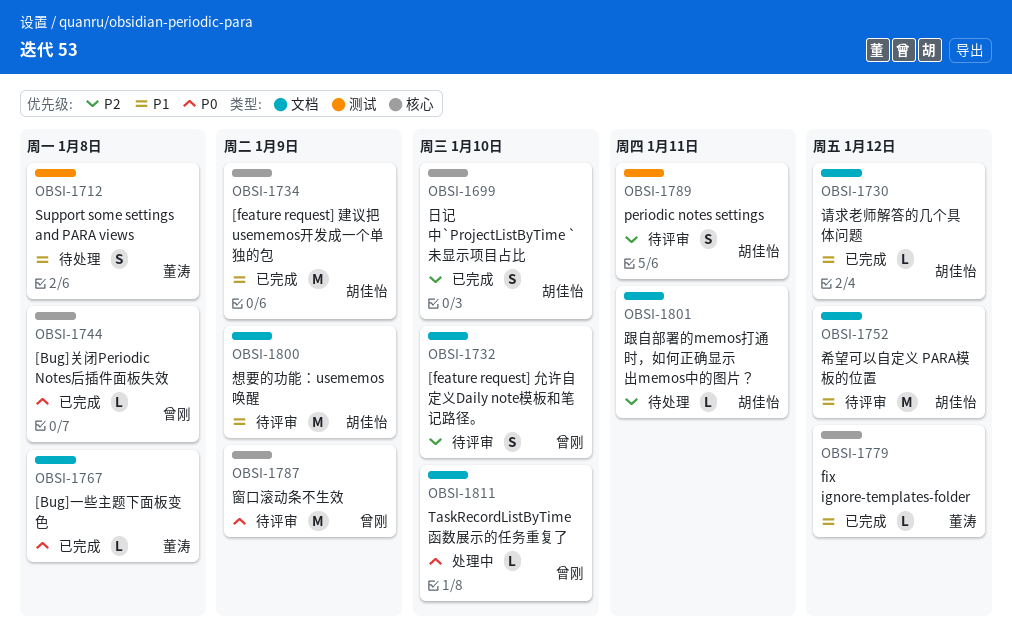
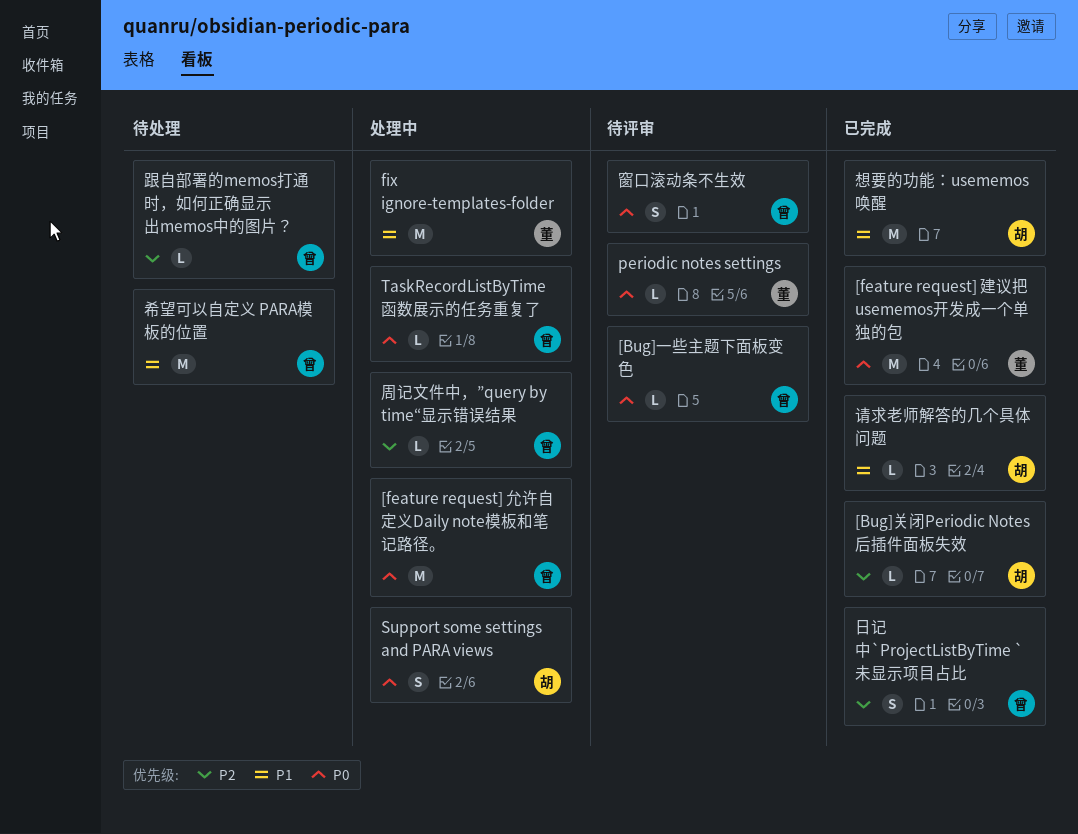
[Bug]一些主题下面板变色, status: 已完成 -> 待评审
[Bug]一些主题下面板变色, owner: 董涛 -> 曾刚
[Bug]关闭Periodic Notes后插件面板失效, owner: 曾刚 -> 胡佳怡
[Bug]关闭Periodic Notes后插件面板失效, priority: P0 -> P2
[feature request] 允许自定义Daily note模板和笔记路径。, status: 待评审 -> 处理中
[feature request] 允许自定义Daily note模板和笔记路径。, priority: P2 -> P0
[feature request] 允许自定义Daily note模板和笔记路径。, estimate: S -> M
[feature request] 建议把 usememos开发成一个单独的包, owner: 胡佳怡 -> 董涛
[feature request] 建议把 usememos开发成一个单独的包, priority: P1 -> P0
fix ignore-templates-folder, status: 已完成 -> 处理中
fix ignore-templates-folder, estimate: L -> M
periodic notes settings, owner: 胡佳怡 -> 董涛
periodic notes settings, priority: P2 -> P0
periodic notes settings, estimate: S -> L
Support some settings and PARA views, status: 待处理 -> 处理中
Support some settings and PARA views, owner: 董涛 -> 胡佳怡
Support some settings and PARA views, priority: P1 -> P0
周记文件中，”query by time“显示错误结果: none -> present
希望可以自定义 PARA模板的位置, status: 待评审 -> 待处理
希望可以自定义 PARA模板的位置, owner: 胡佳怡 -> 曾刚
想要的功能：usememos 唤醒, status: 待评审 -> 已完成
日记中`ProjectListByTime `未显示项目占比, owner: 胡佳怡 -> 曾刚
窗口滚动条不生效, estimate: M -> S
跟自部署的memos打通时，如何正确显示出memos中的图片？, owner: 胡佳怡 -> 曾刚

